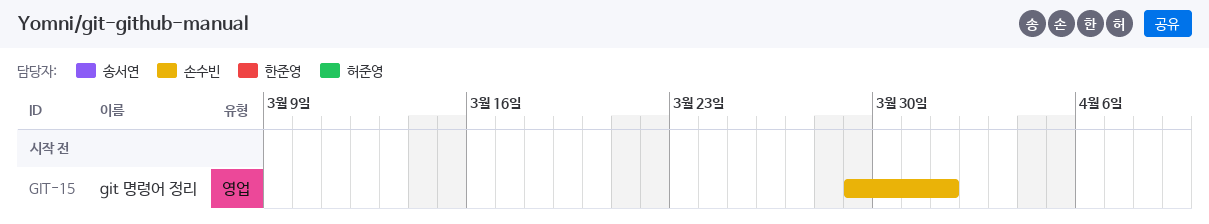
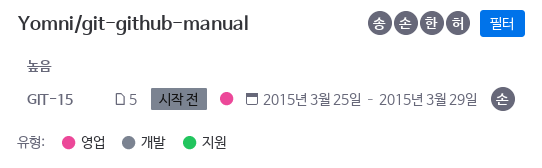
GIT-15, start: Mar 29 -> Mar 25
GIT-15, due: Apr 1 -> Mar 29

